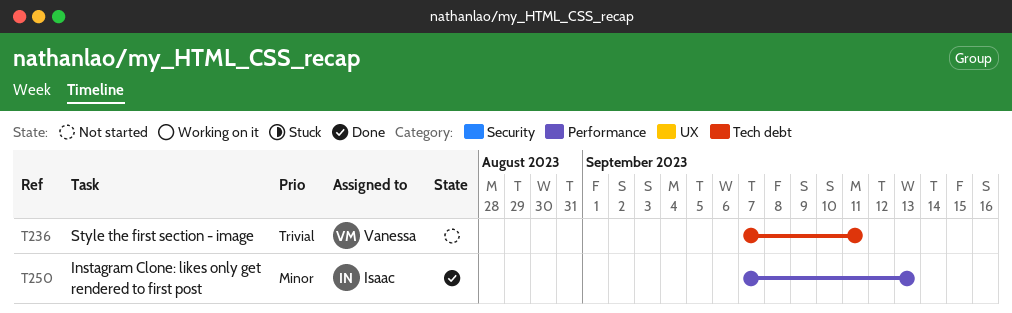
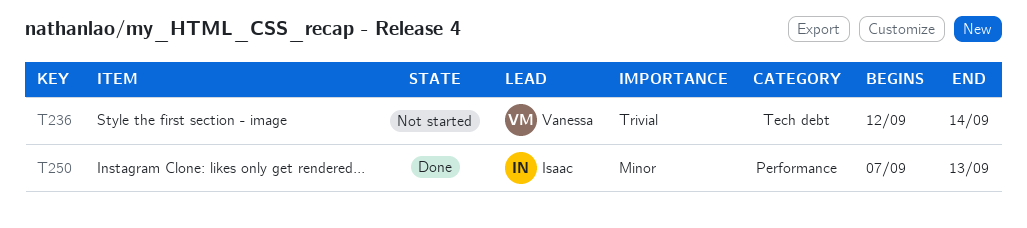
T236, start: Sep 7 -> Sep 12
T236, due: Sep 11 -> Sep 14

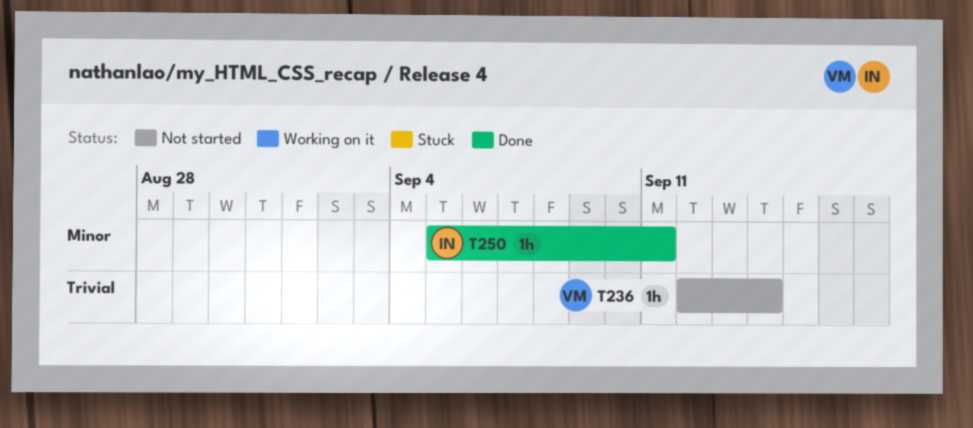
T250, start: Sep 7 -> Sep 5
T250, due: Sep 13 -> Sep 11

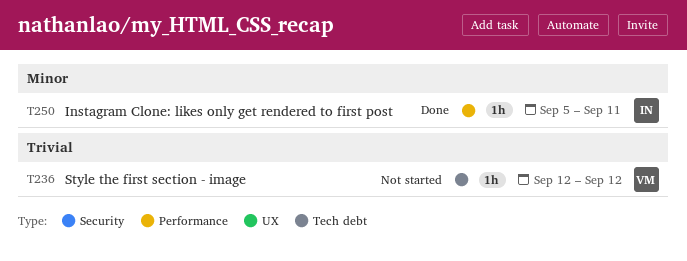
T236, due: Sep 14 -> Sep 12

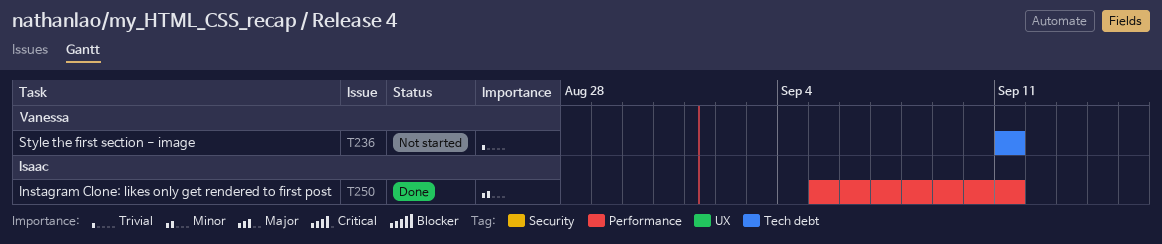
T236, start: Sep 12 -> Sep 11
T236, due: Sep 12 -> Sep 11

